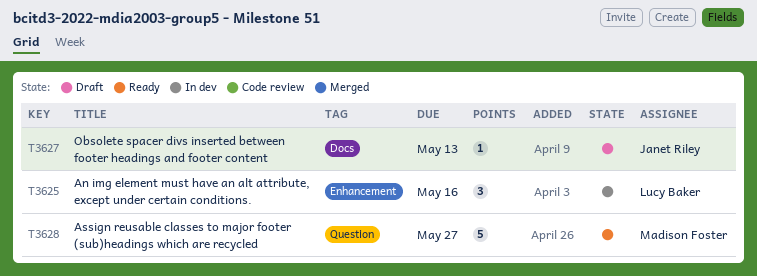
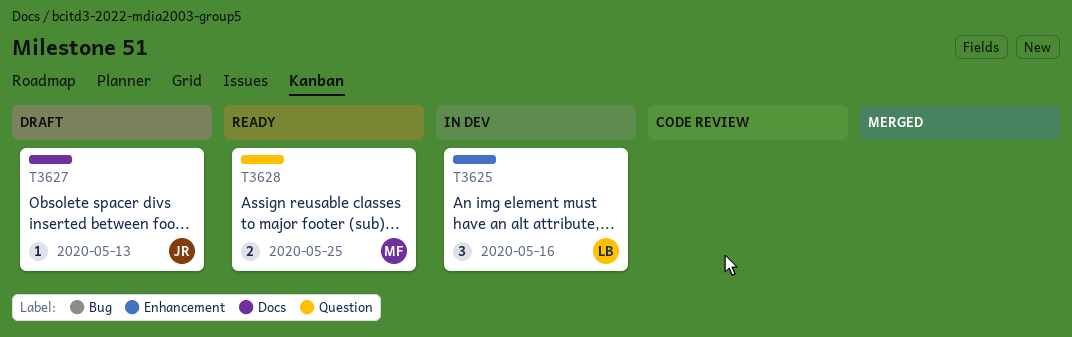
T3628, estimate: 5 -> 2
T3628, due: May 27 -> May 25

